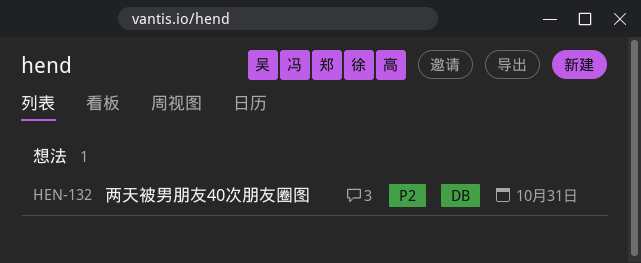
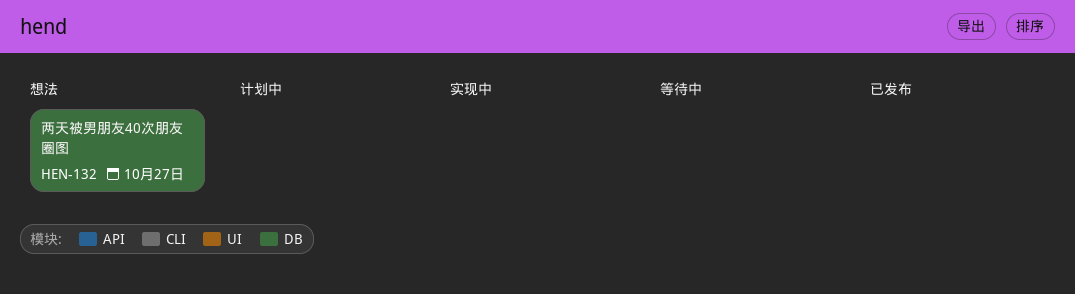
HEN-132, due: Oct 31 -> Oct 27

